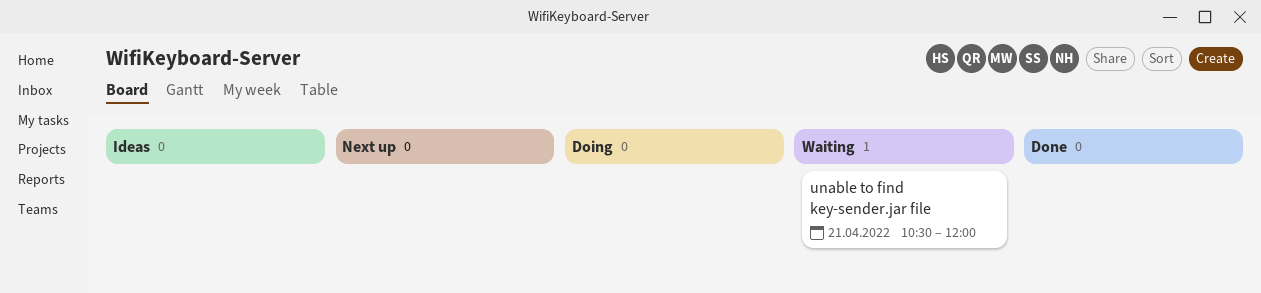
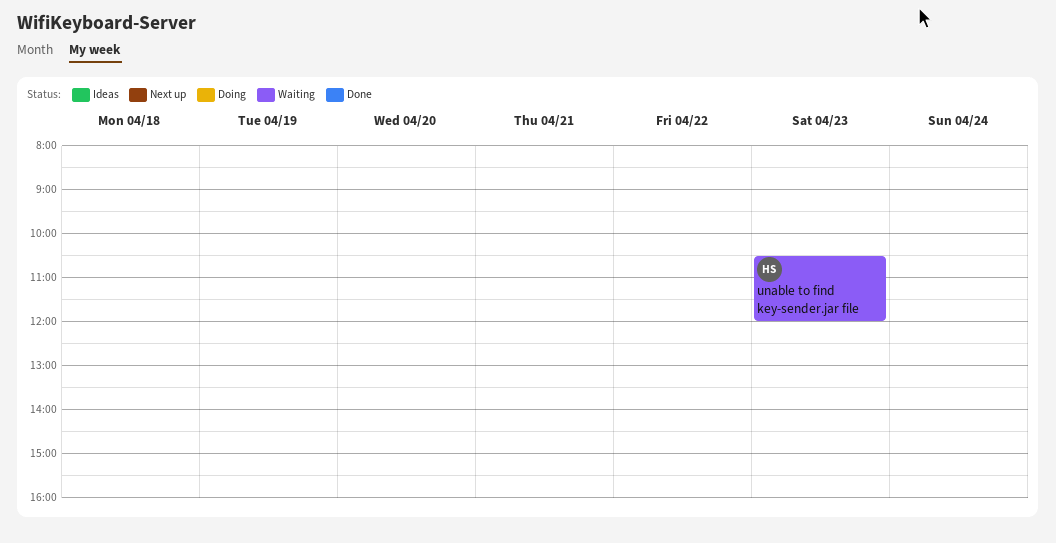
unable to find key-sender.jar file, day: Apr 21 -> Apr 23

